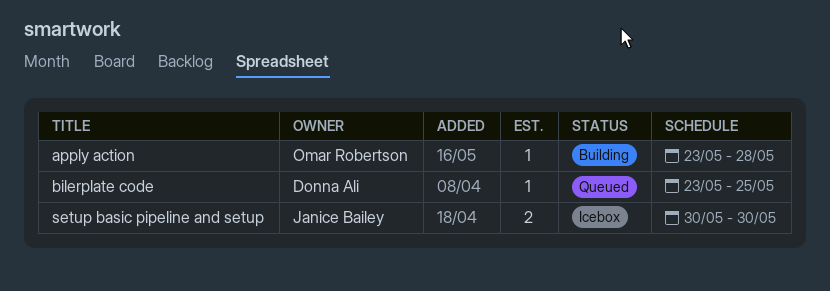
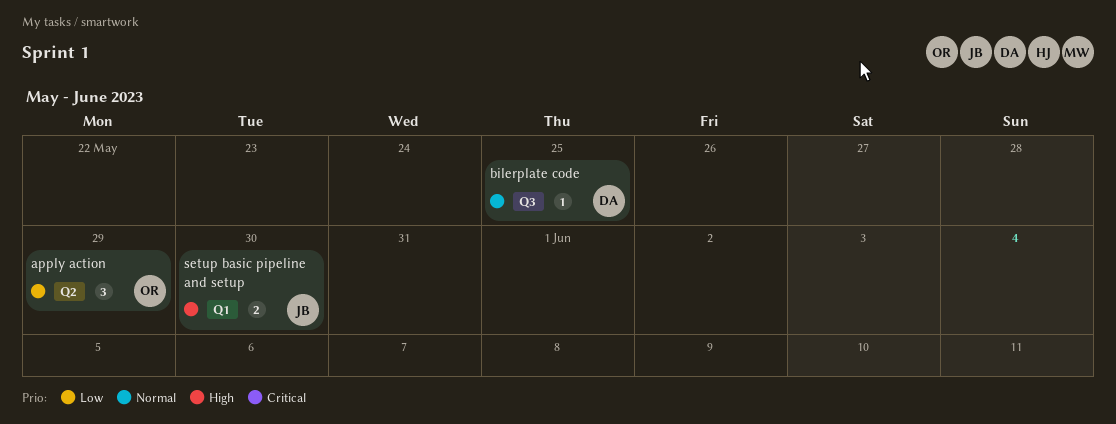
apply action, estimate: 1 -> 3
apply action, due: May 28 -> May 29

